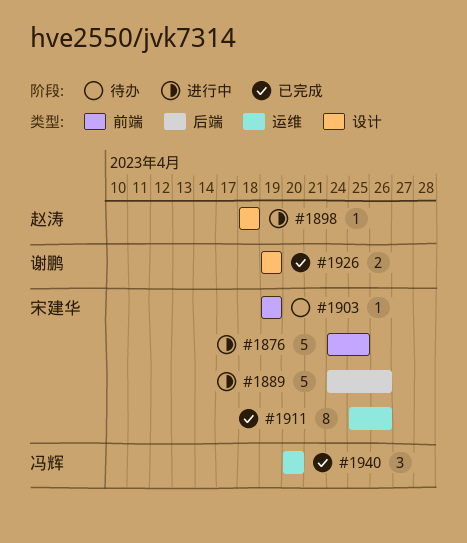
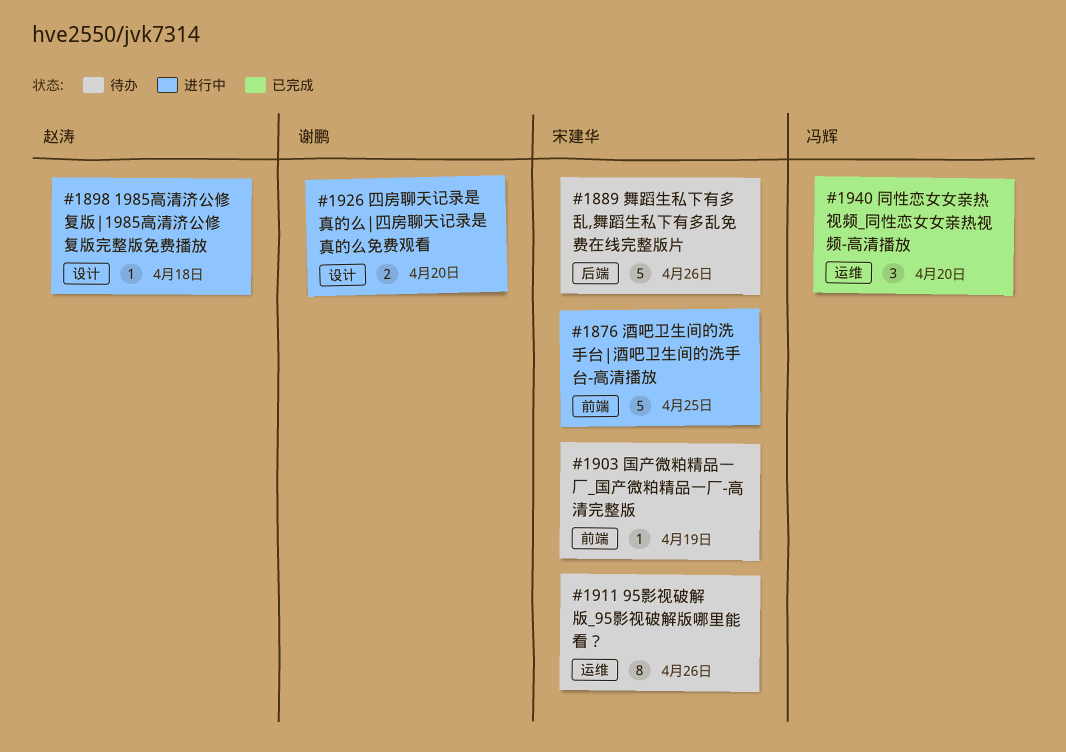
#1889, status: 进行中 -> 待办
#1911, status: 已完成 -> 待办
#1926, status: 已完成 -> 进行中
#1926, due: Apr 19 -> Apr 20

